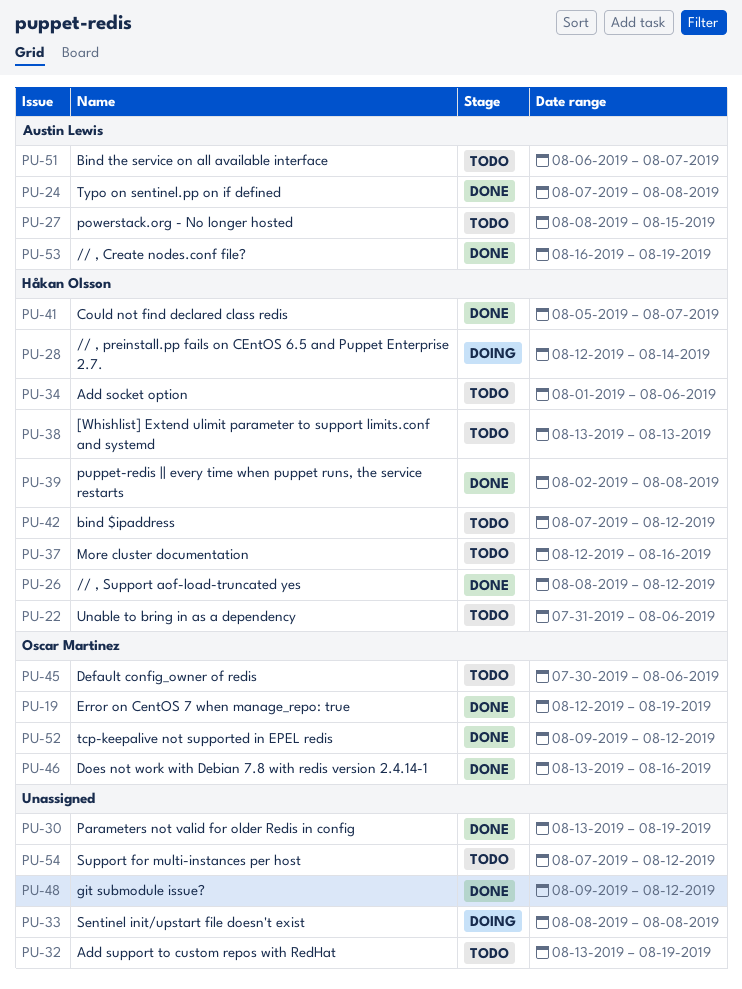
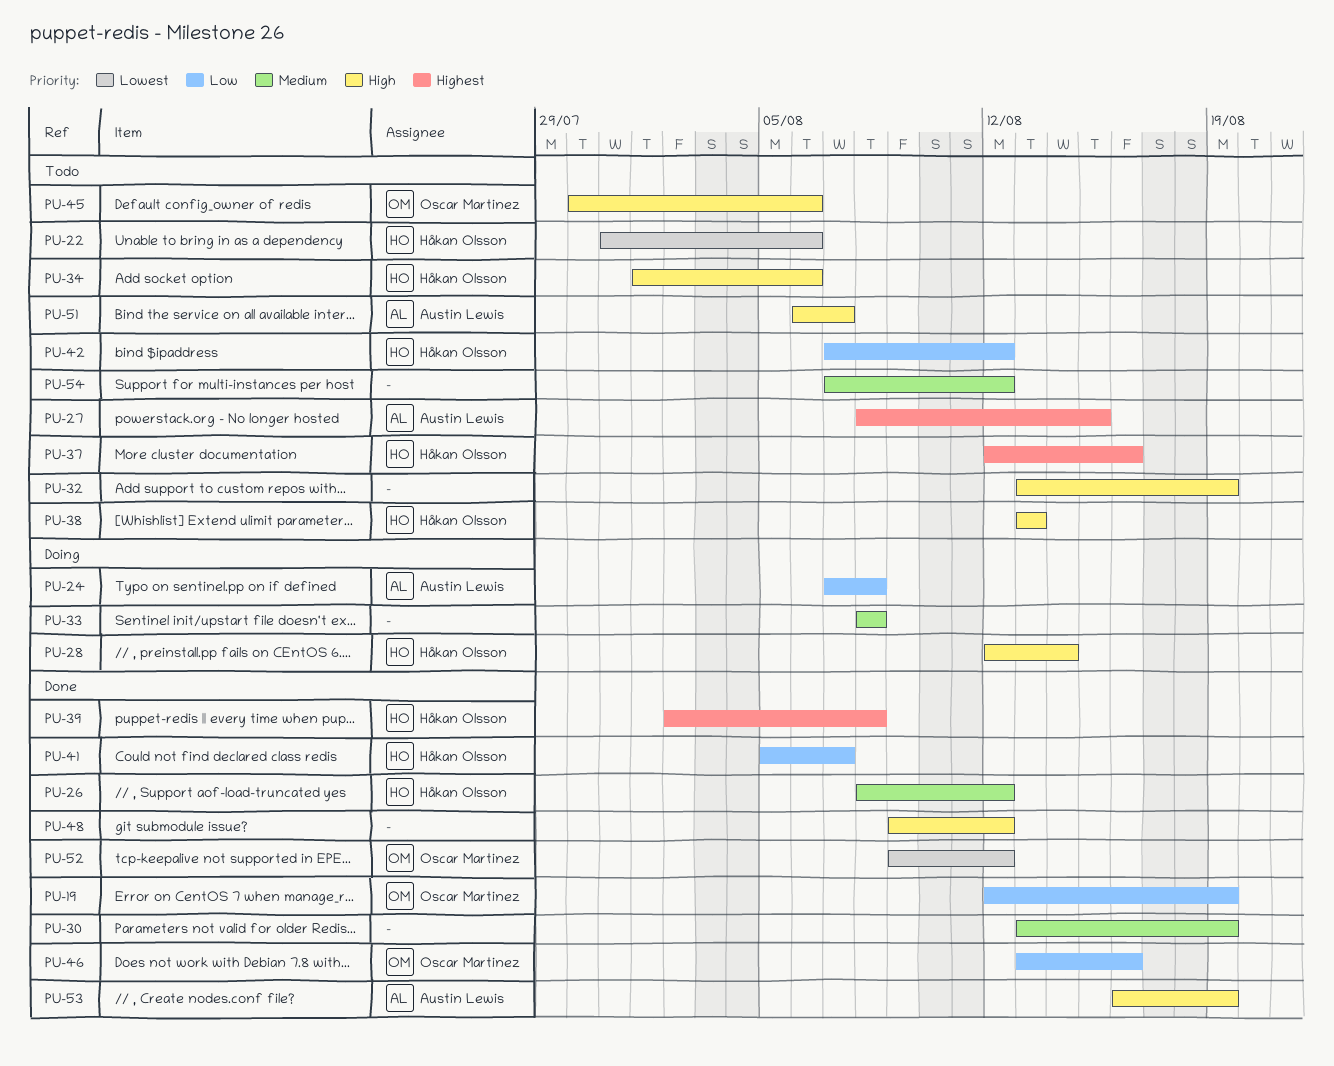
PU-24, status: Done -> Doing

